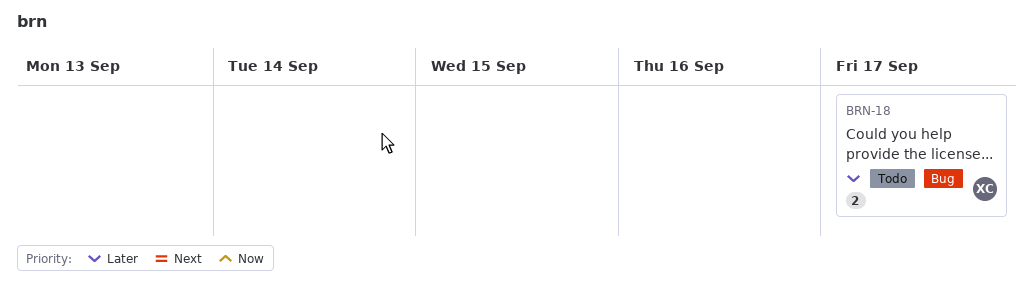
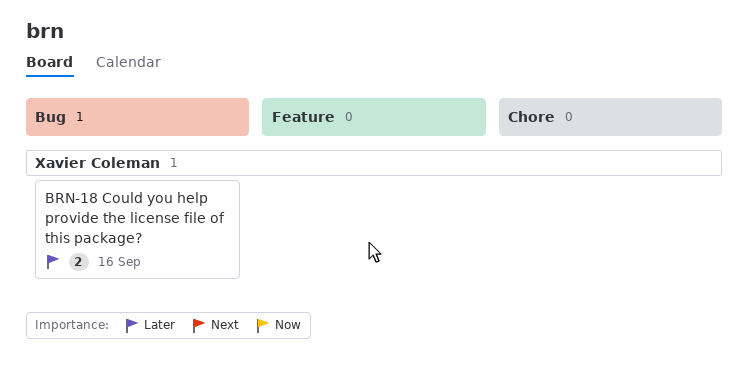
BRN-18, due: Sep 17 -> Sep 16

